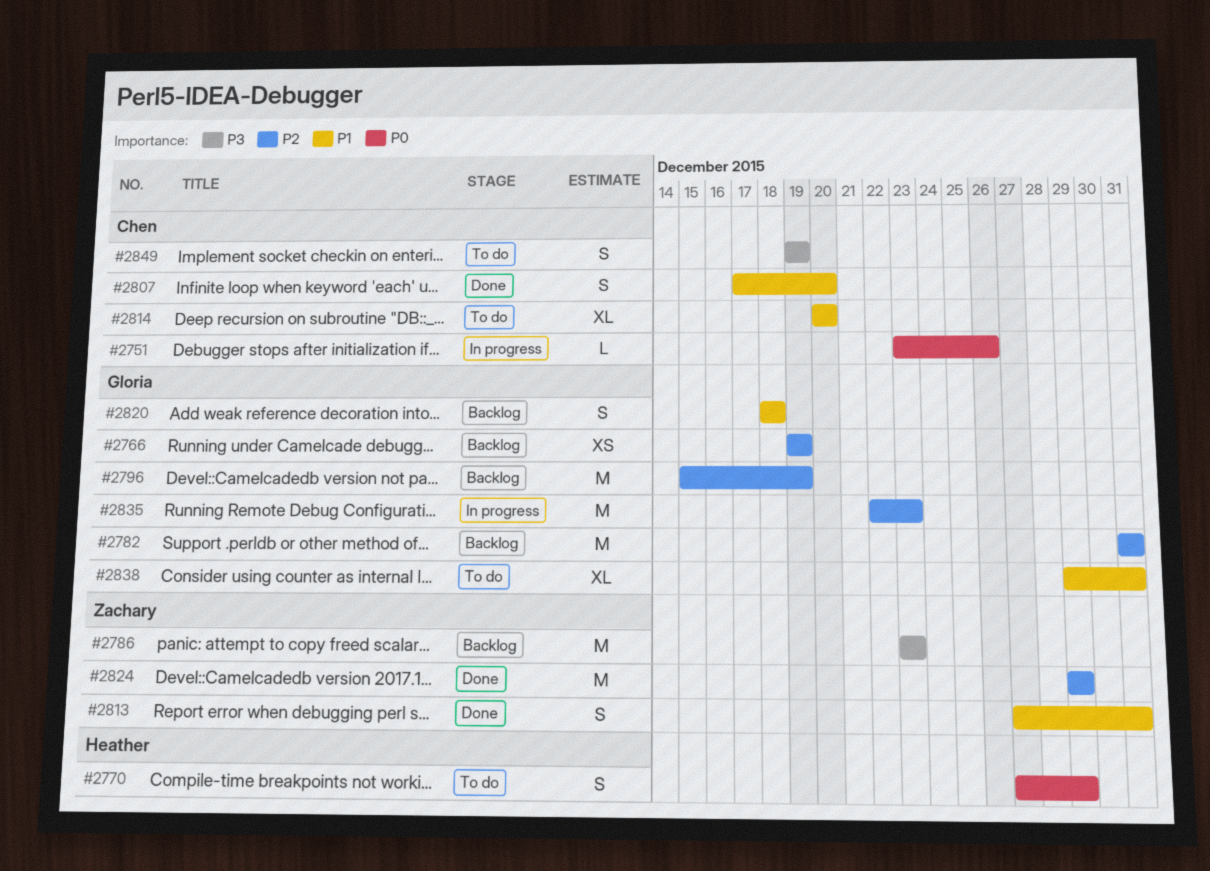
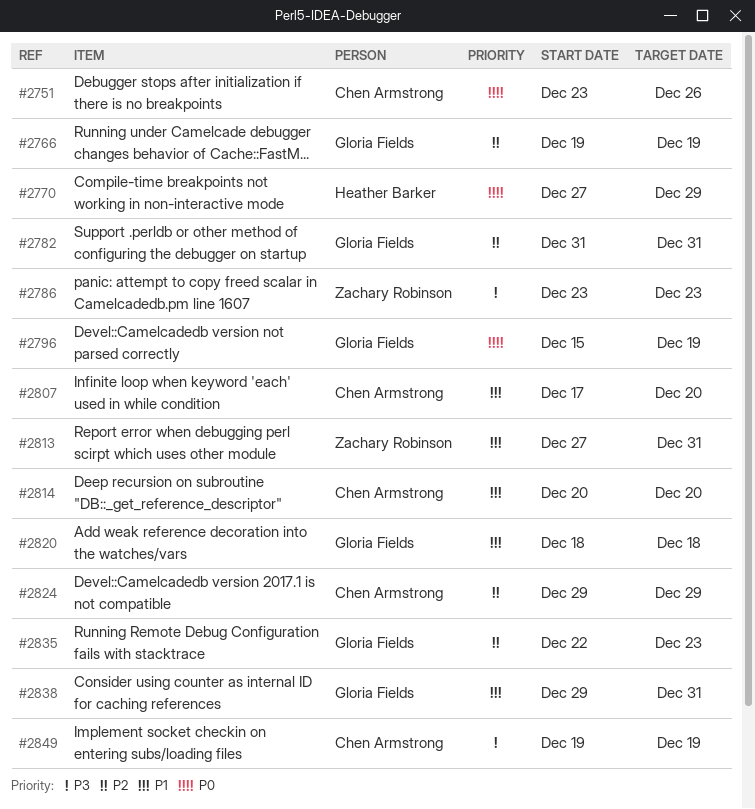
#2796, priority: P2 -> P0
#2824, owner: Zachary Robinson -> Chen Armstrong

